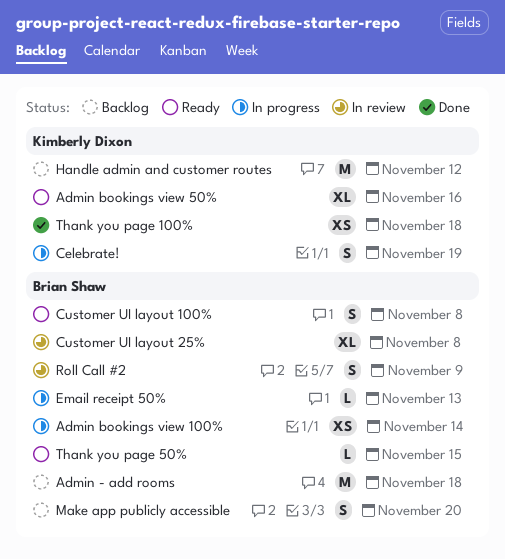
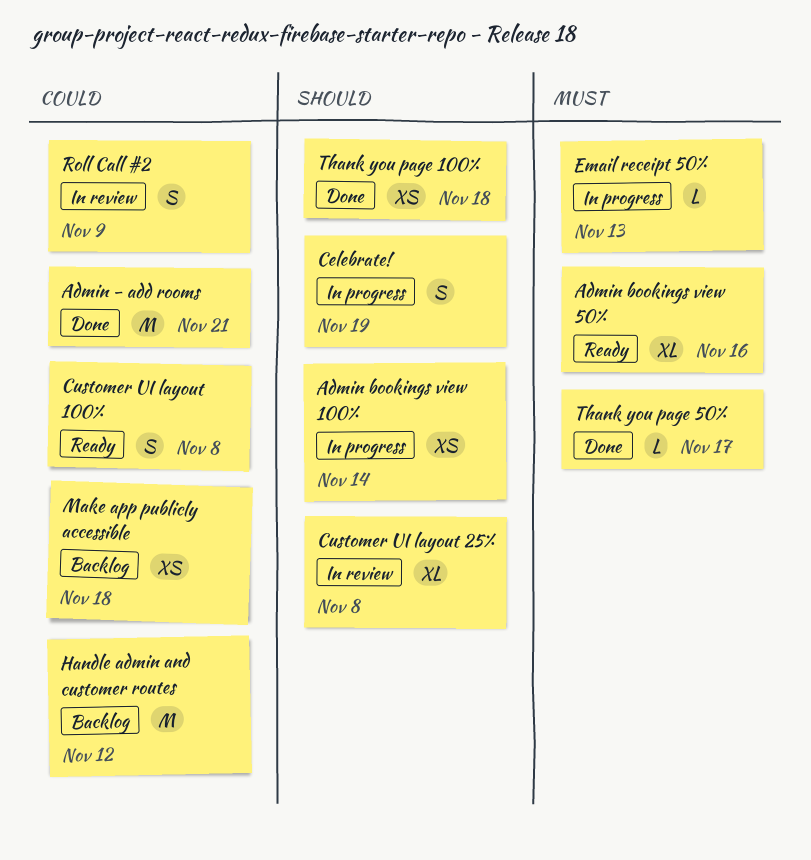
Admin - add rooms, status: Backlog -> Done
Admin - add rooms, due: Nov 18 -> Nov 21
Make app publicly accessible, estimate: S -> XS
Make app publicly accessible, due: Nov 20 -> Nov 18
Thank you page 50%, status: Ready -> Done
Thank you page 50%, due: Nov 15 -> Nov 17

